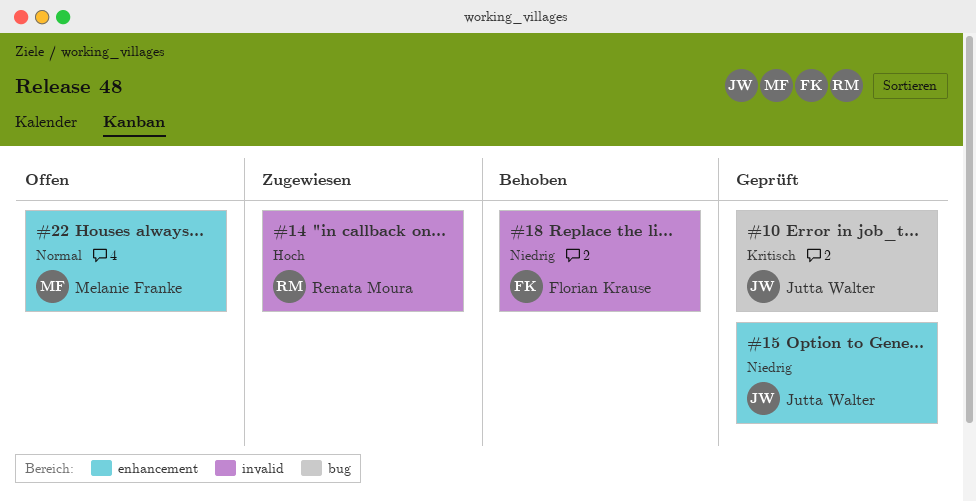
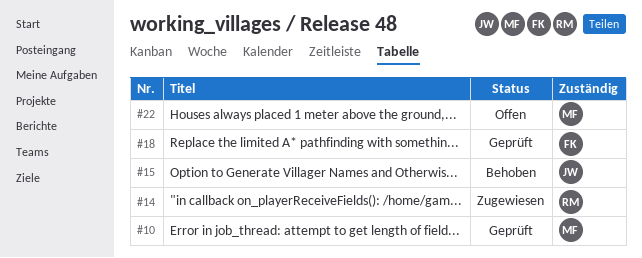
#10, owner: Jutta Walter -> Melanie Franke
#15, status: Geprüft -> Behoben
#18, status: Behoben -> Geprüft

